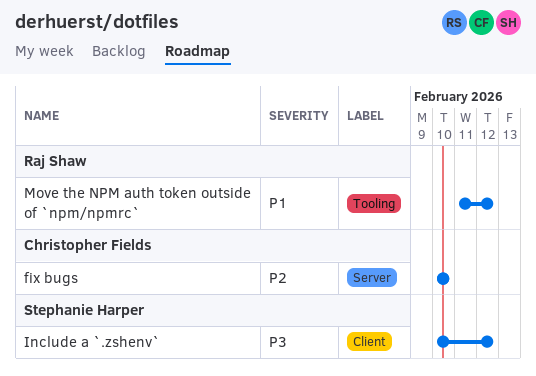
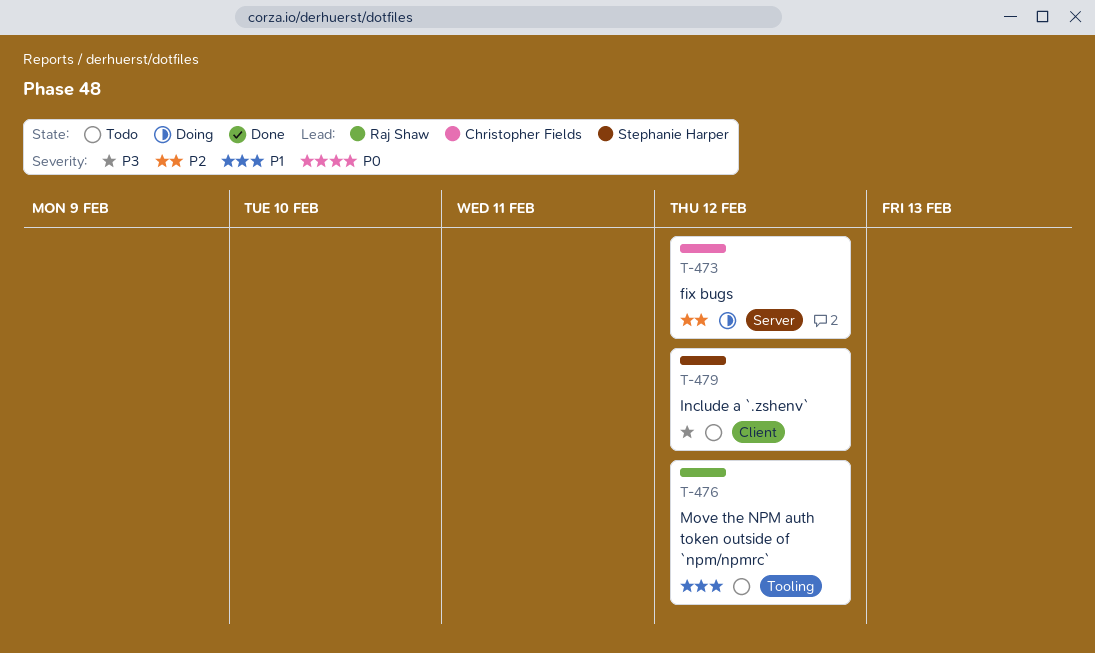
fix bugs, due: Feb 10 -> Feb 12

